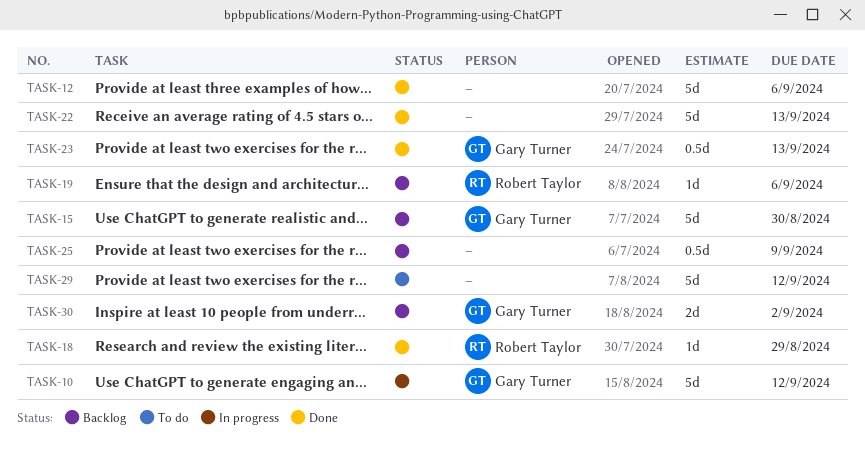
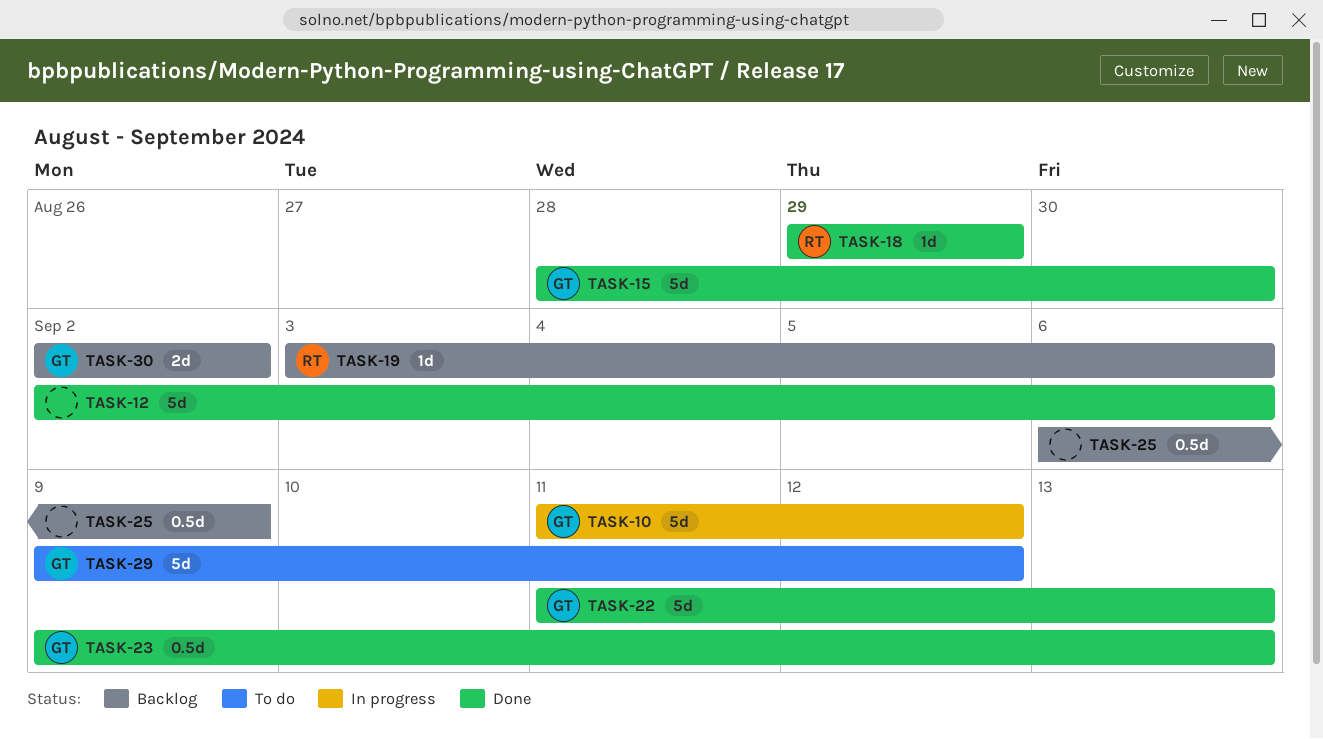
TASK-15, status: Backlog -> Done
TASK-22, owner: none -> Gary Turner
TASK-29, owner: none -> Gary Turner

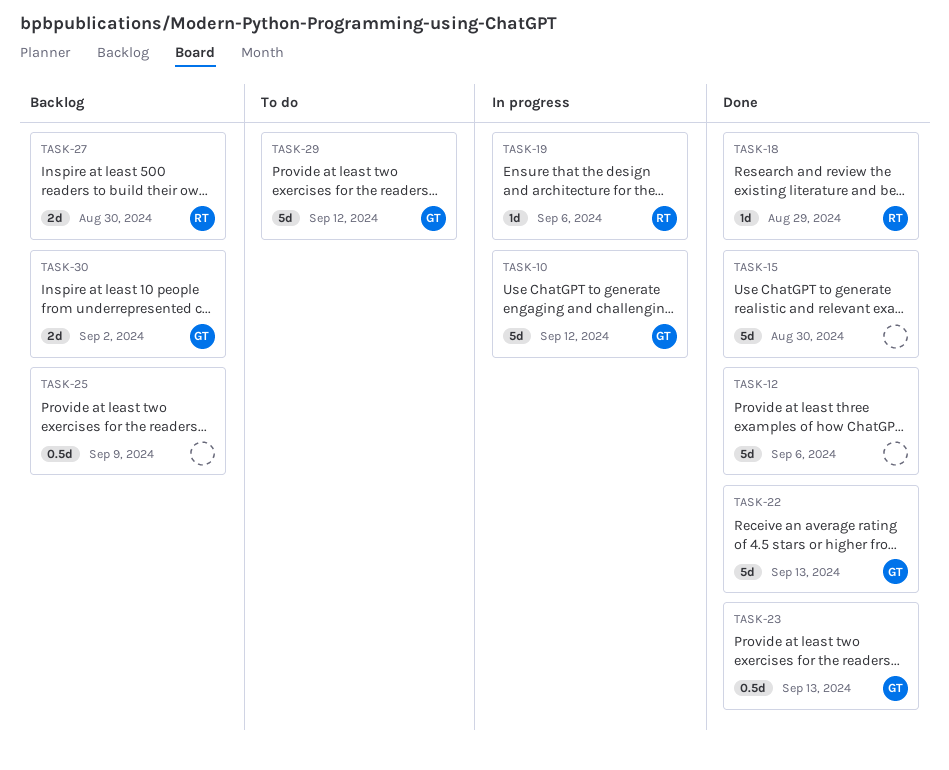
TASK-15, owner: GT -> none
TASK-19, status: Backlog -> In progress
TASK-27: none -> present

